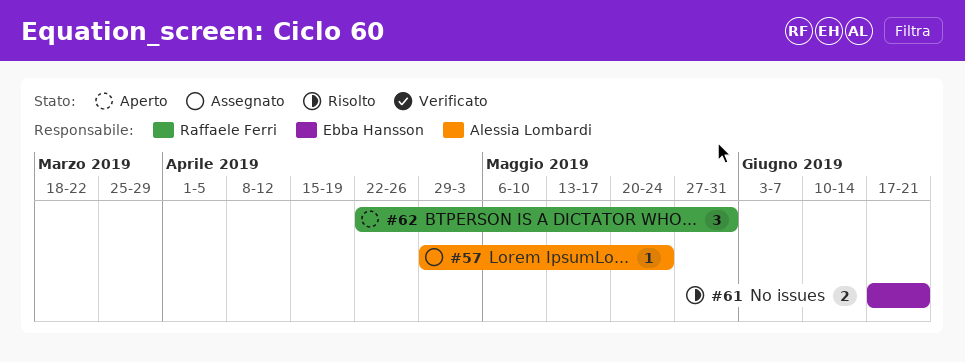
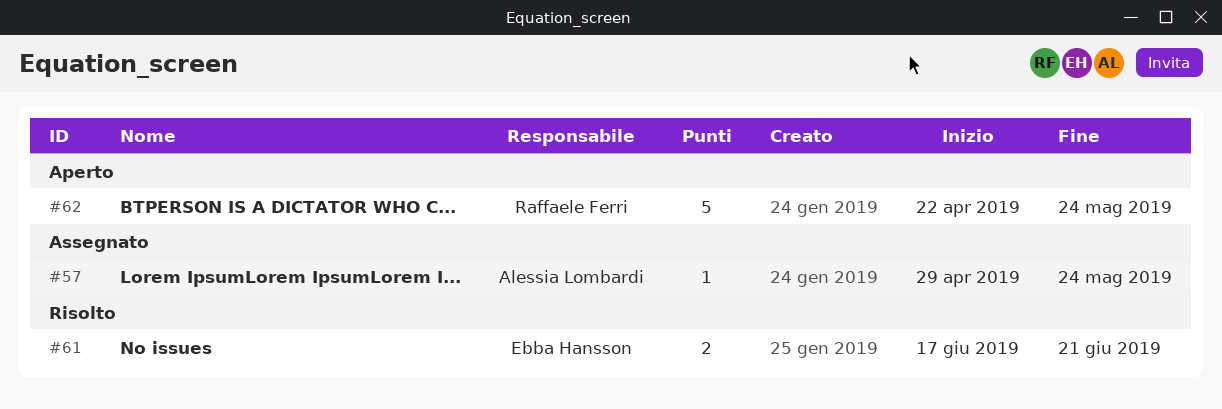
#62, estimate: 3 -> 5
#62, due: May 31 -> May 24

